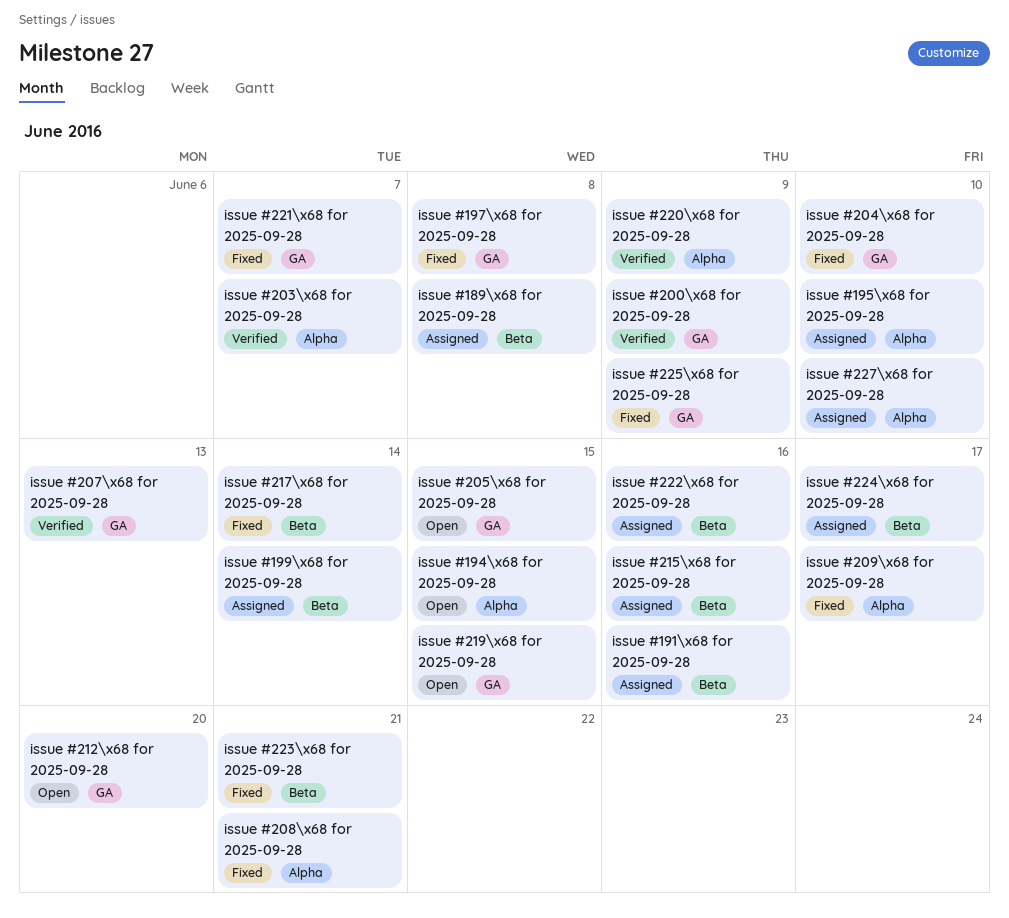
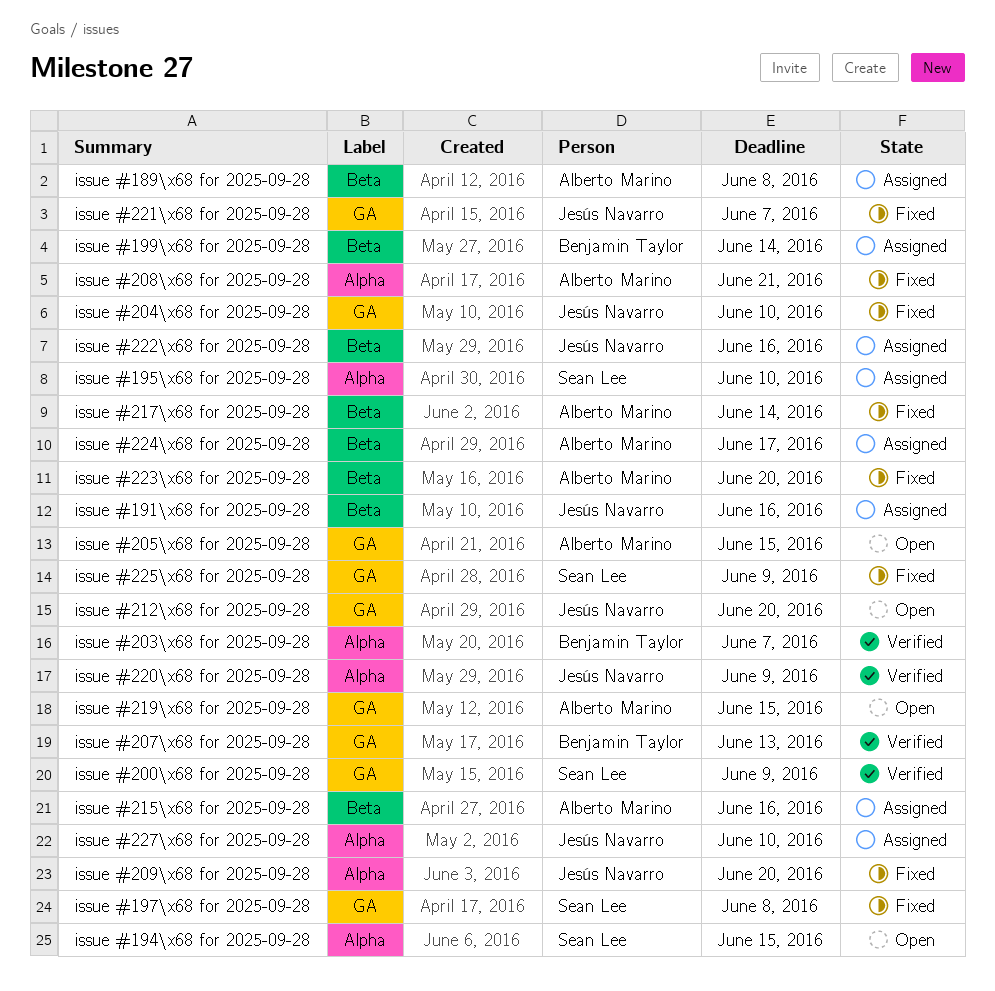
issue #209\x68 for 2025-09-28, due: Jun 17 -> Jun 20
issue #223\x68 for 2025-09-28, due: Jun 21 -> Jun 20

